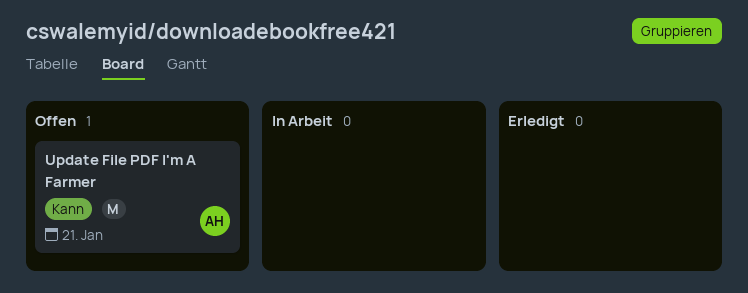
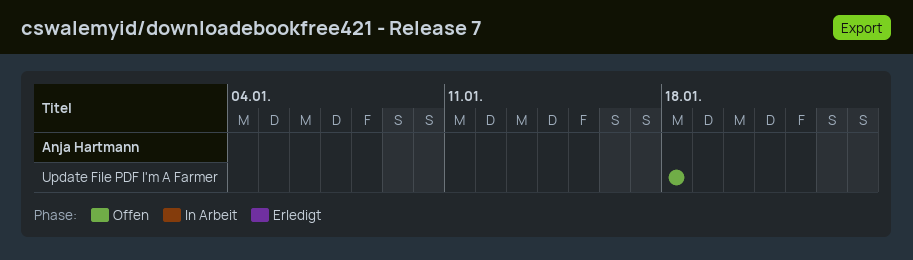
Update File PDF I'm A Farmer, due: Jan 21 -> Jan 18

